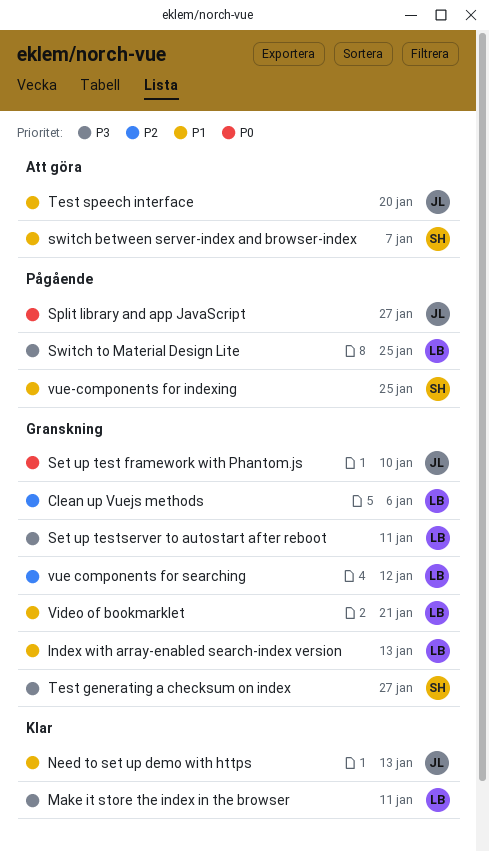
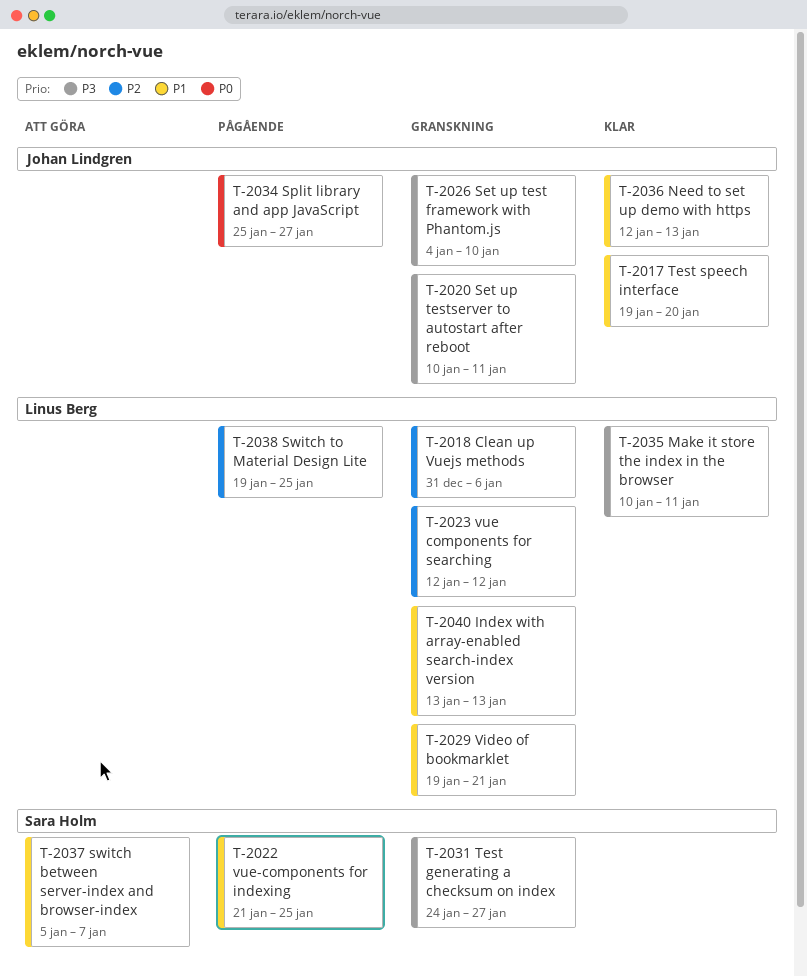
Set up test framework with Phantom.js, priority: P0 -> P3
Set up testserver to autostart after reboot, owner: Linus Berg -> Johan Lindgren
Switch to Material Design Lite, priority: P3 -> P2
Test speech interface, status: Att göra -> Klar

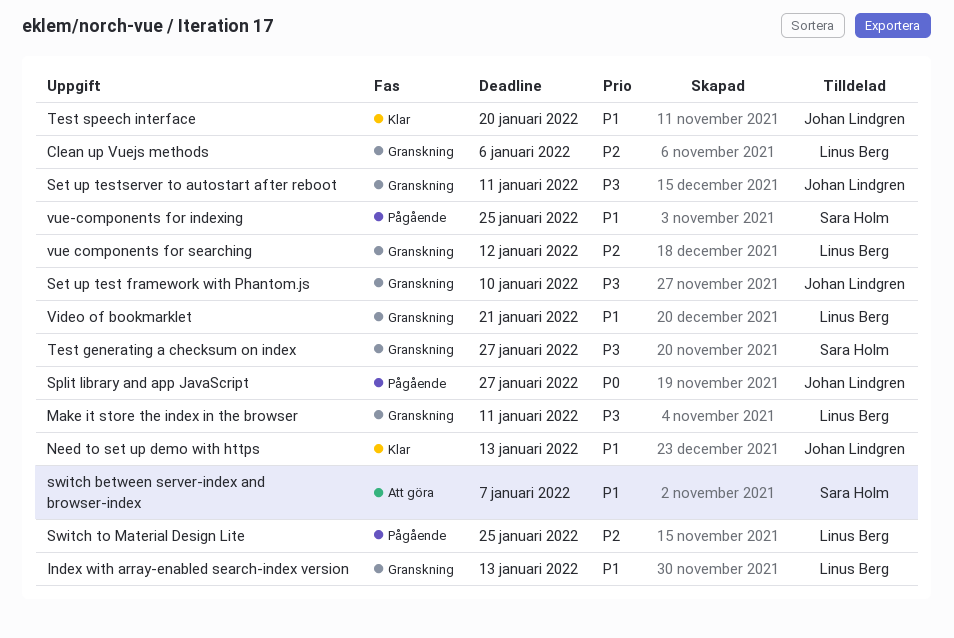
Make it store the index in the browser, status: Klar -> Granskning

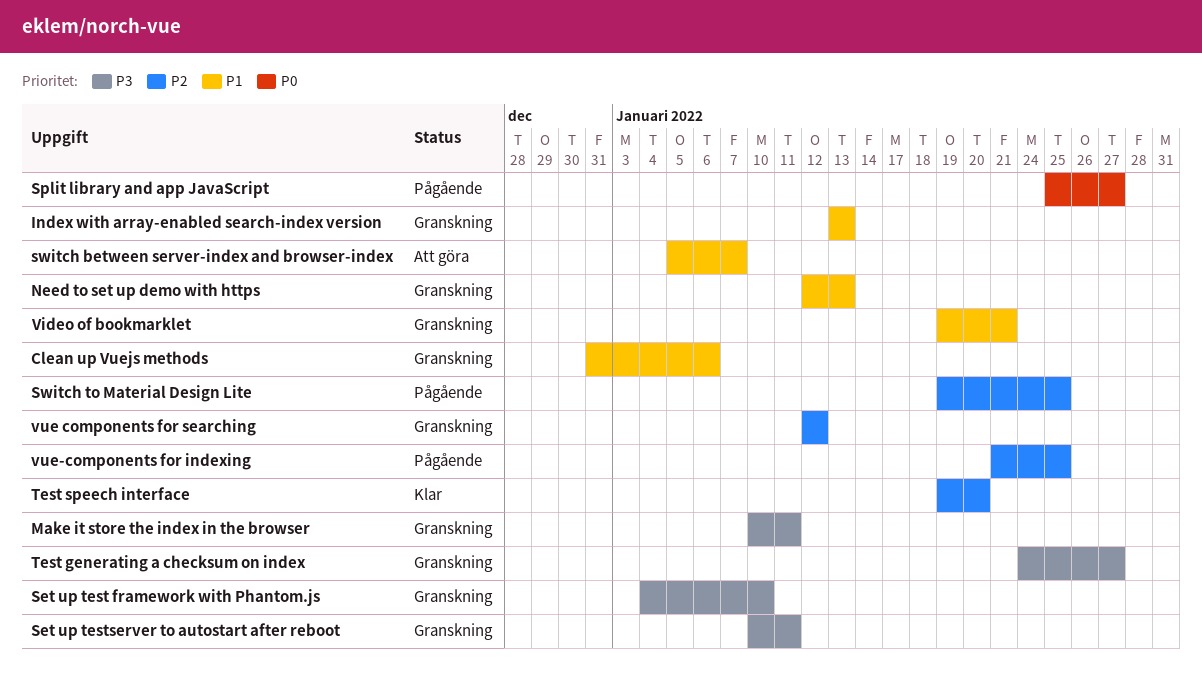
Clean up Vuejs methods, priority: P2 -> P1
Need to set up demo with https, status: Klar -> Granskning
Test speech interface, priority: P1 -> P2
vue-components for indexing, priority: P1 -> P2

